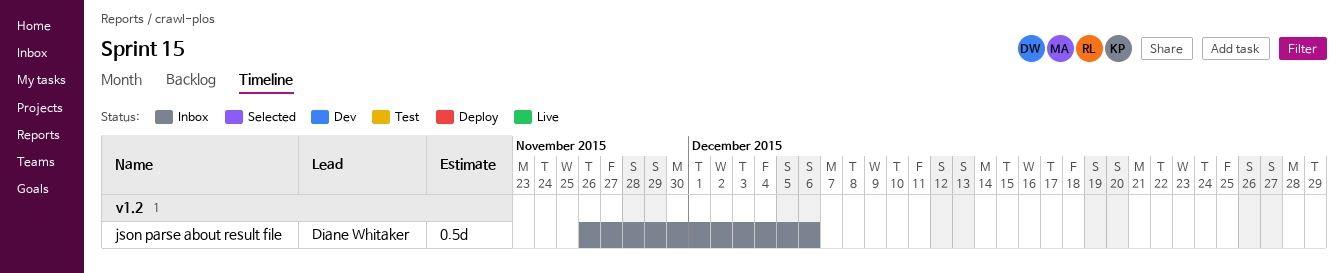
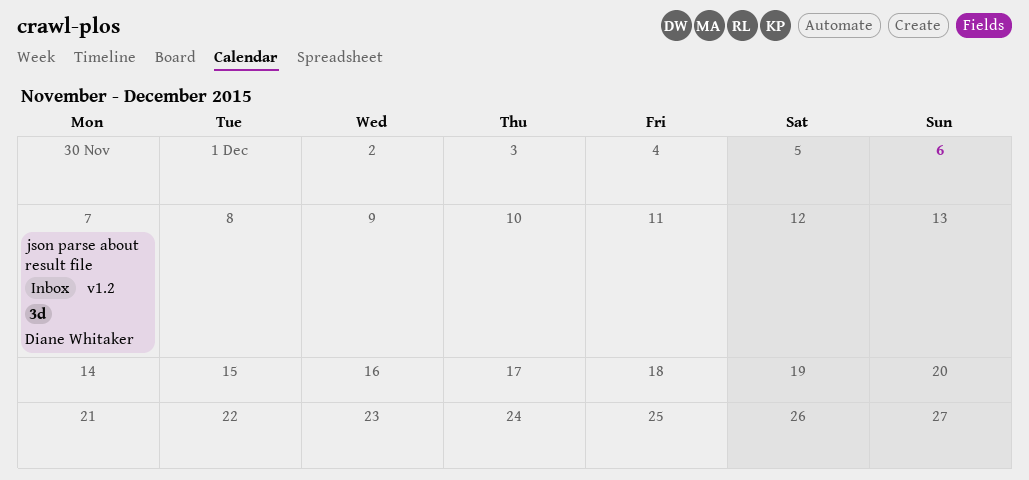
json parse about result file, estimate: 0.5d -> 3d
json parse about result file, due: Dec 6 -> Dec 7

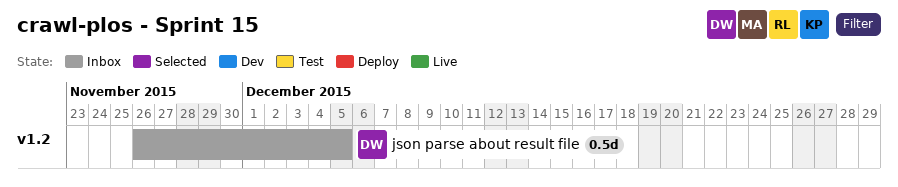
json parse about result file, estimate: 3d -> 0.5d
json parse about result file, due: Dec 7 -> Dec 5

